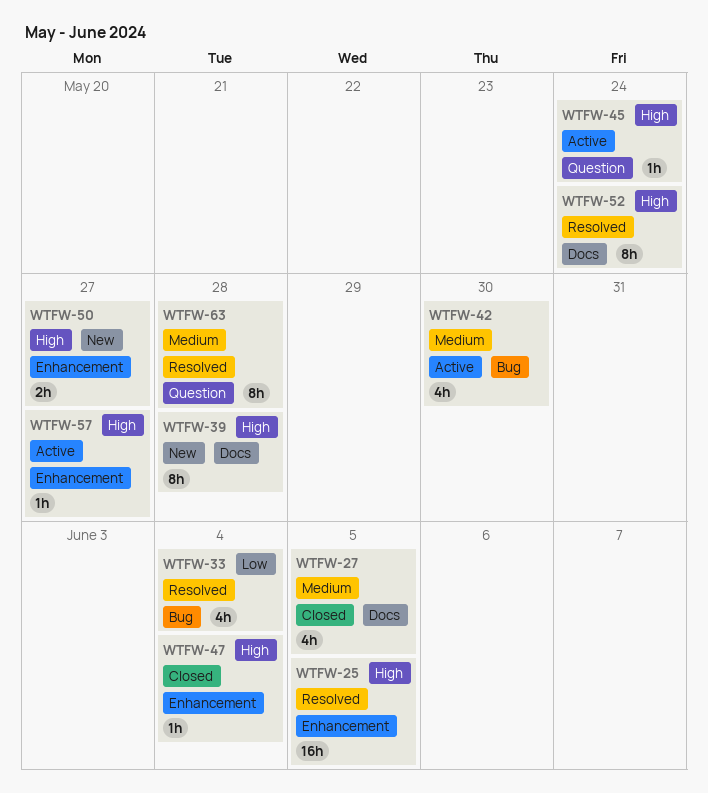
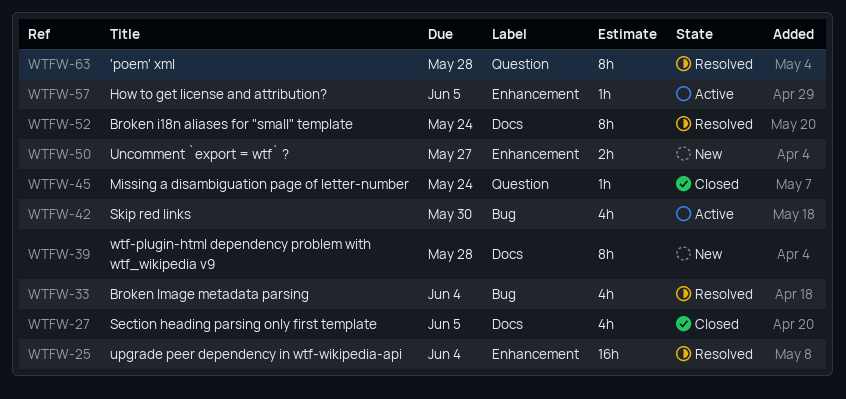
WTFW-25, due: Jun 5 -> Jun 4
WTFW-45, status: Active -> Closed
WTFW-47: present -> none
WTFW-57, due: May 27 -> Jun 5

